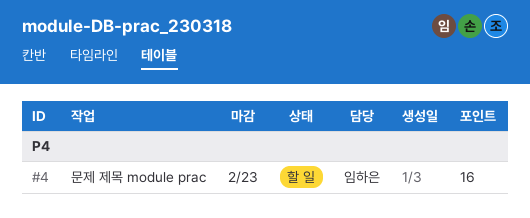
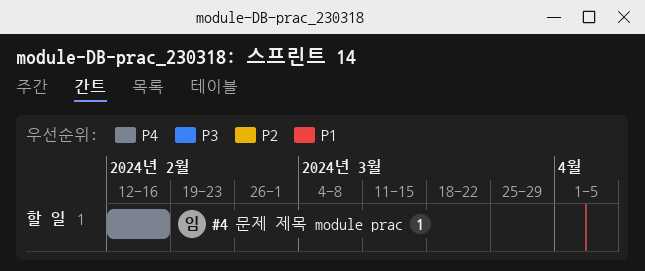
#4, estimate: 16 -> 1
#4, due: Feb 23 -> Feb 16

